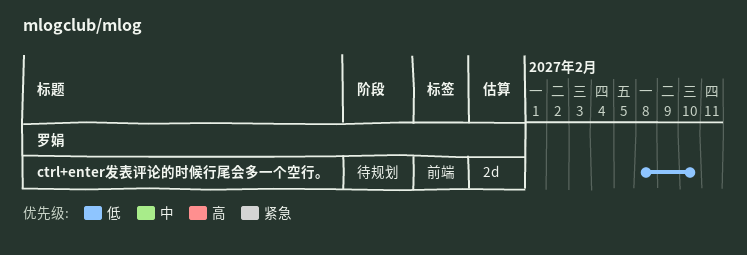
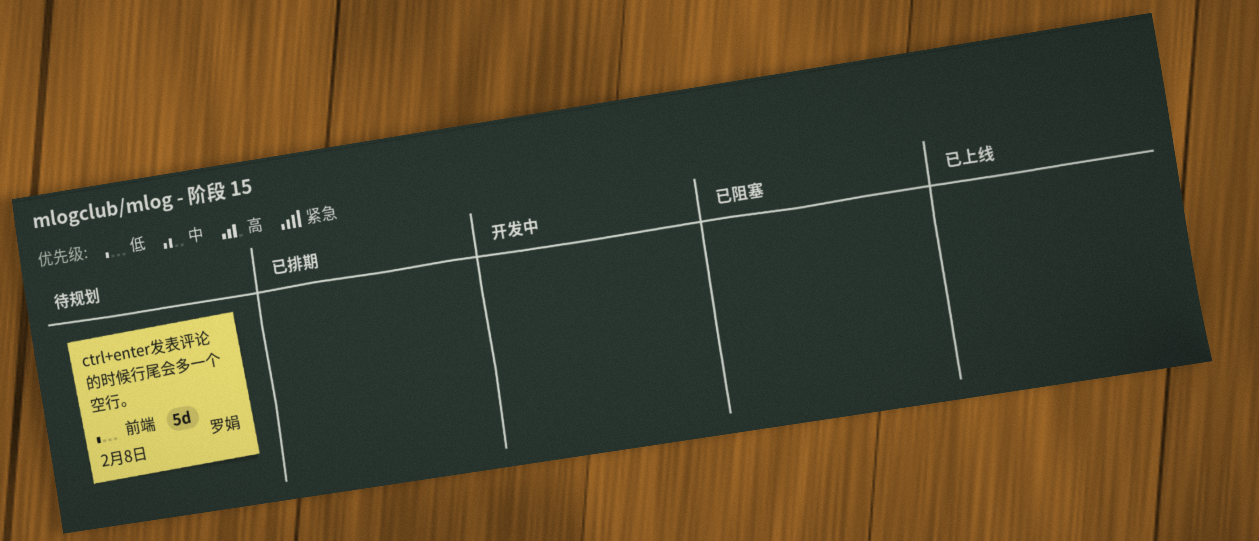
ctrl+enter发表评论的时候行尾会多一个空行。, estimate: 2d -> 5d
ctrl+enter发表评论的时候行尾会多一个空行。, due: Feb 10 -> Feb 8

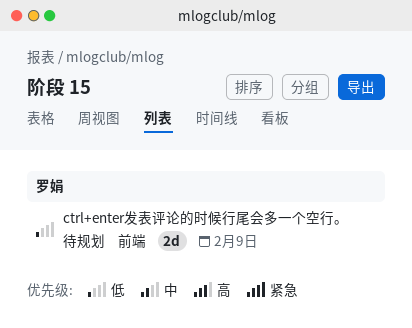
ctrl+enter发表评论的时候行尾会多一个空行。, estimate: 5d -> 2d
ctrl+enter发表评论的时候行尾会多一个空行。, due: Feb 8 -> Feb 9

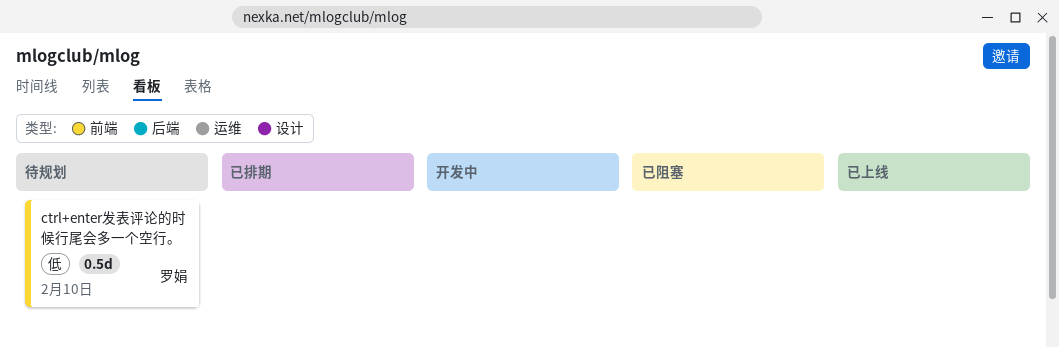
ctrl+enter发表评论的时候行尾会多一个空行。, estimate: 2d -> 0.5d
ctrl+enter发表评论的时候行尾会多一个空行。, due: Feb 9 -> Feb 10

